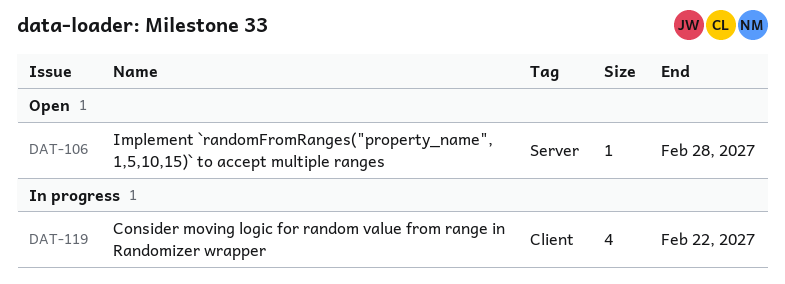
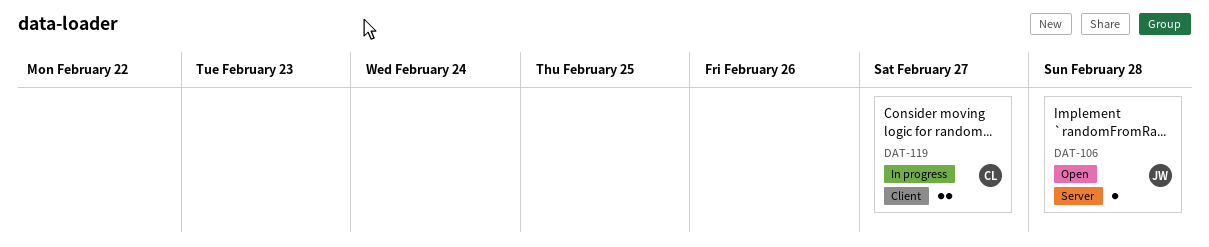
DAT-119, estimate: 4 -> 2
DAT-119, due: Feb 22 -> Feb 27

